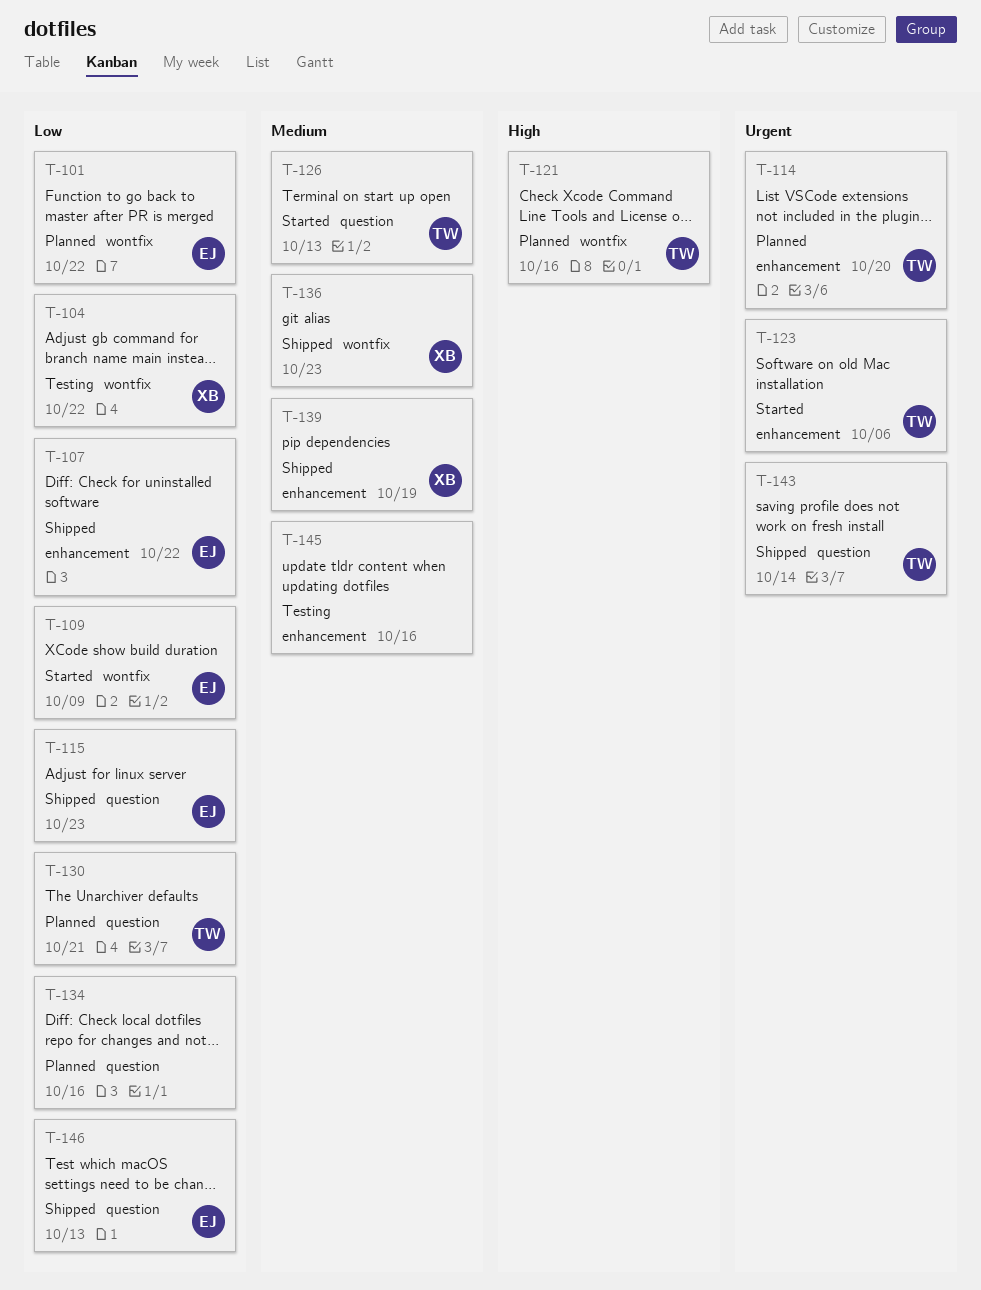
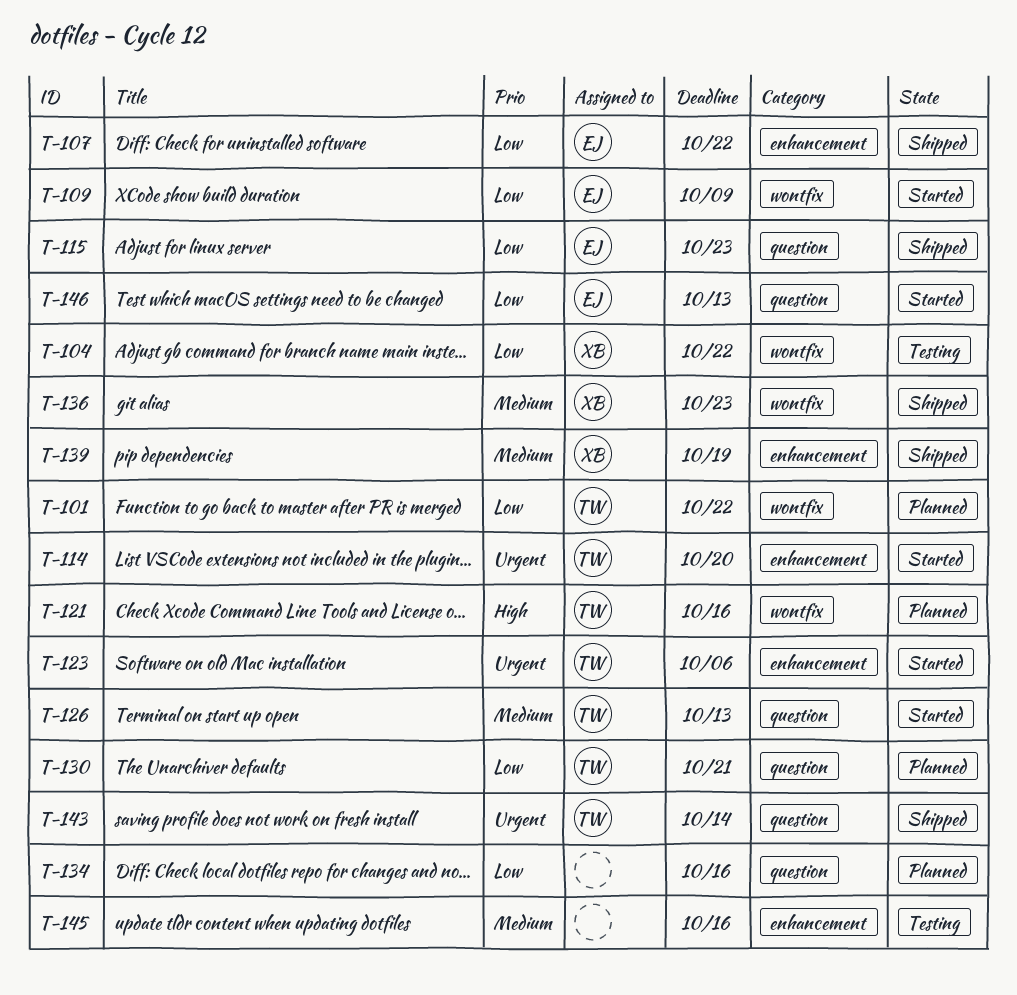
T-101, owner: EJ -> TW
T-114, status: Planned -> Started
T-146, status: Shipped -> Started

